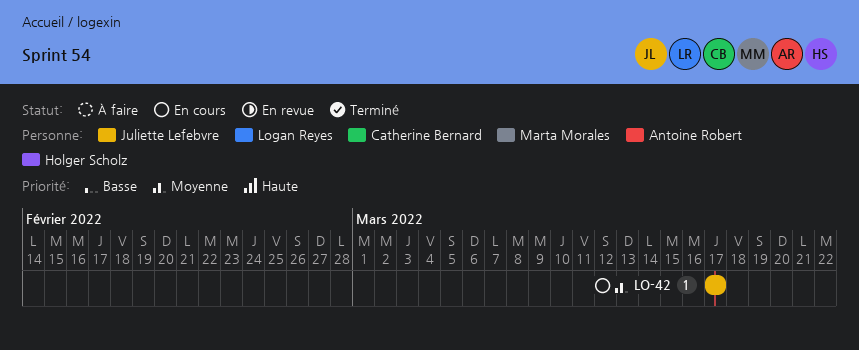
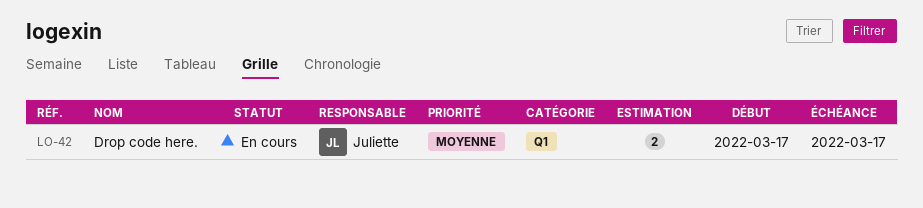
LO-42, estimate: 1 -> 2

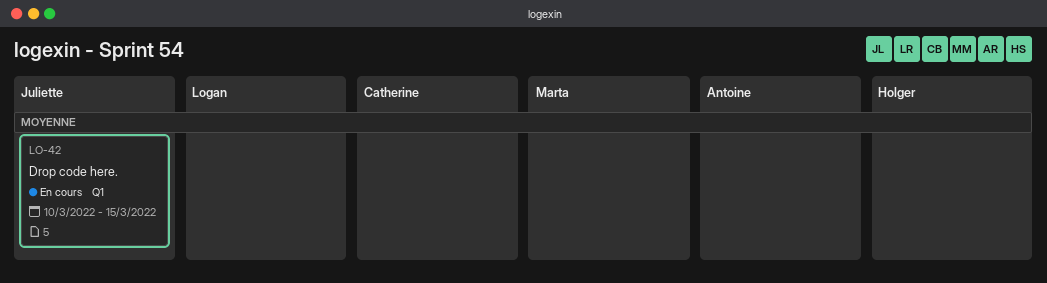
LO-42, start: Mar 17 -> Mar 10
LO-42, due: Mar 17 -> Mar 15

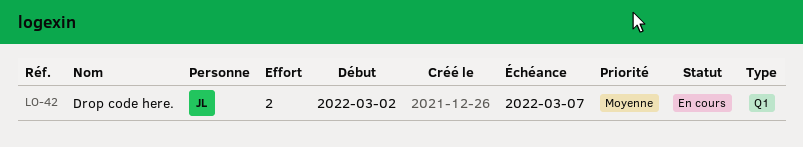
LO-42, start: Mar 10 -> Mar 2
LO-42, due: Mar 15 -> Mar 7

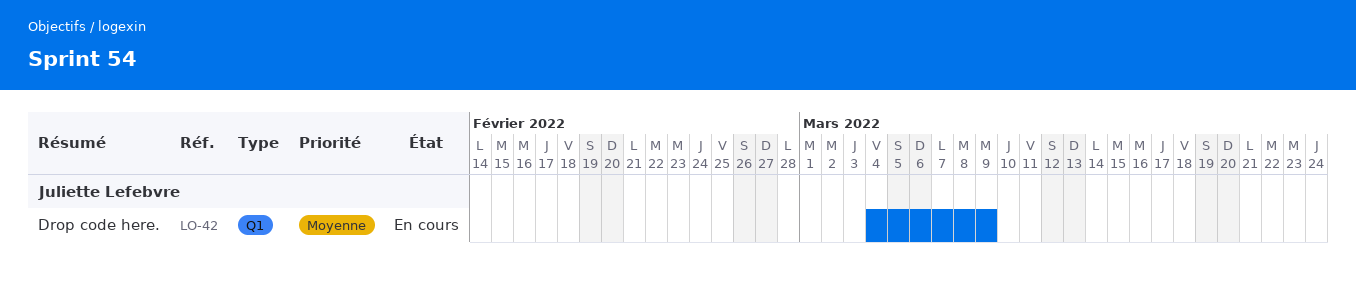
LO-42, start: Mar 2 -> Mar 4
LO-42, due: Mar 7 -> Mar 9

